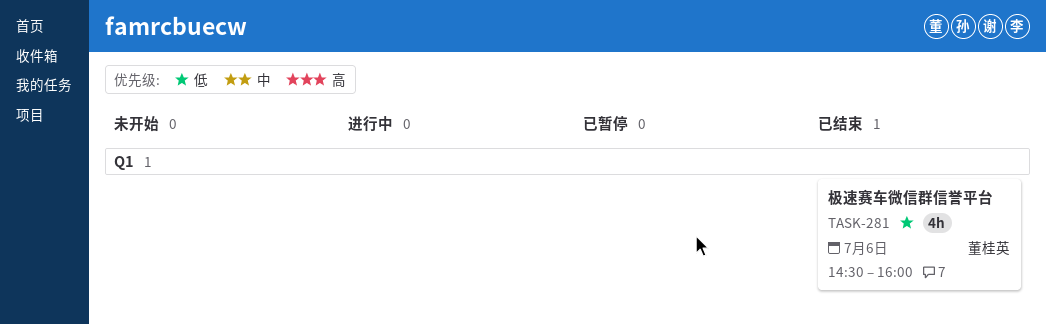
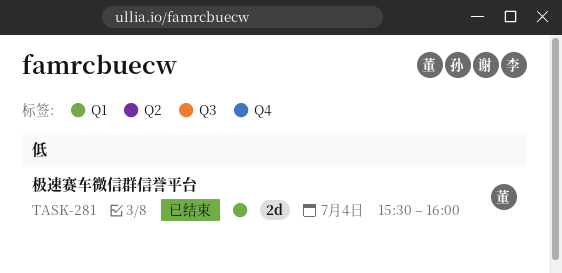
TASK-281, estimate: 4h -> 2d
TASK-281, day: Jul 6 -> Jul 4
TASK-281, begins: 14:30 -> 15:30

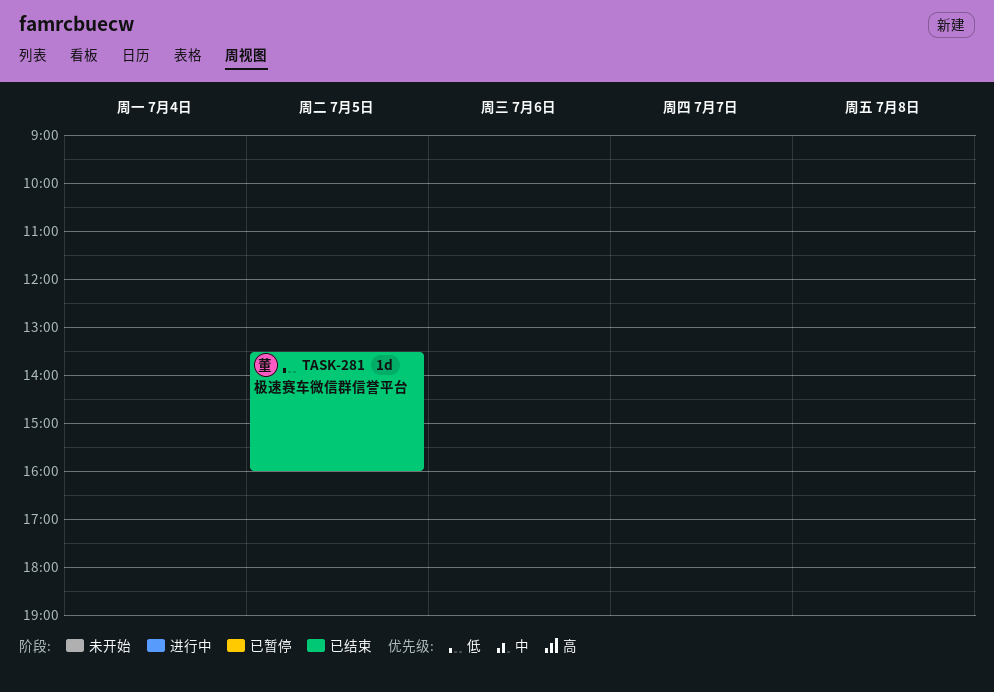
TASK-281, estimate: 2d -> 1d
TASK-281, day: Jul 4 -> Jul 5
TASK-281, begins: 15:30 -> 13:30

